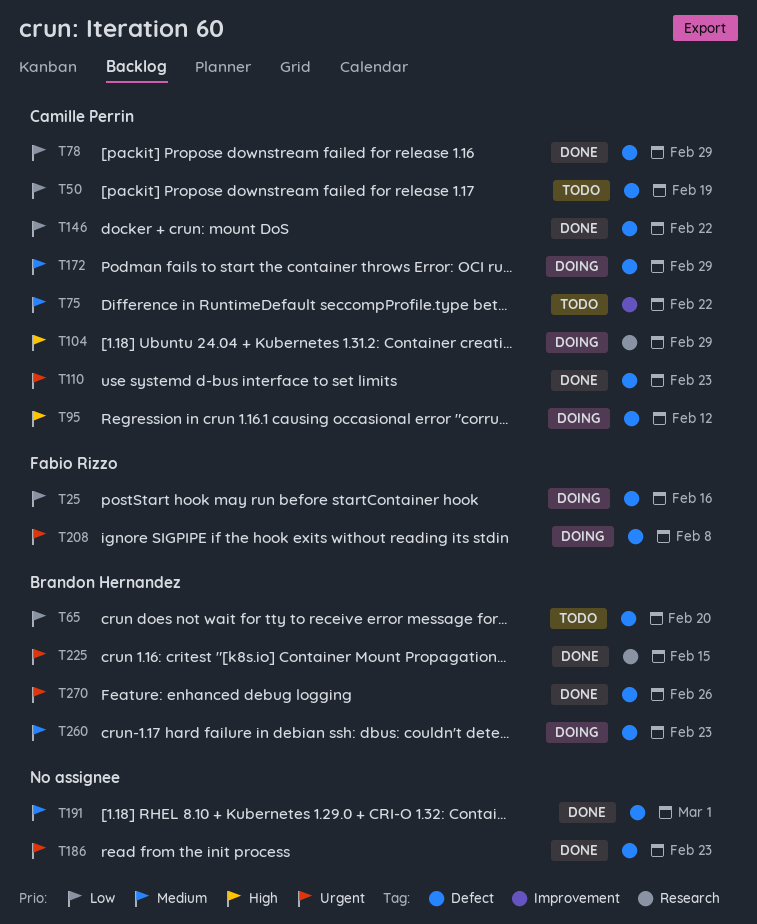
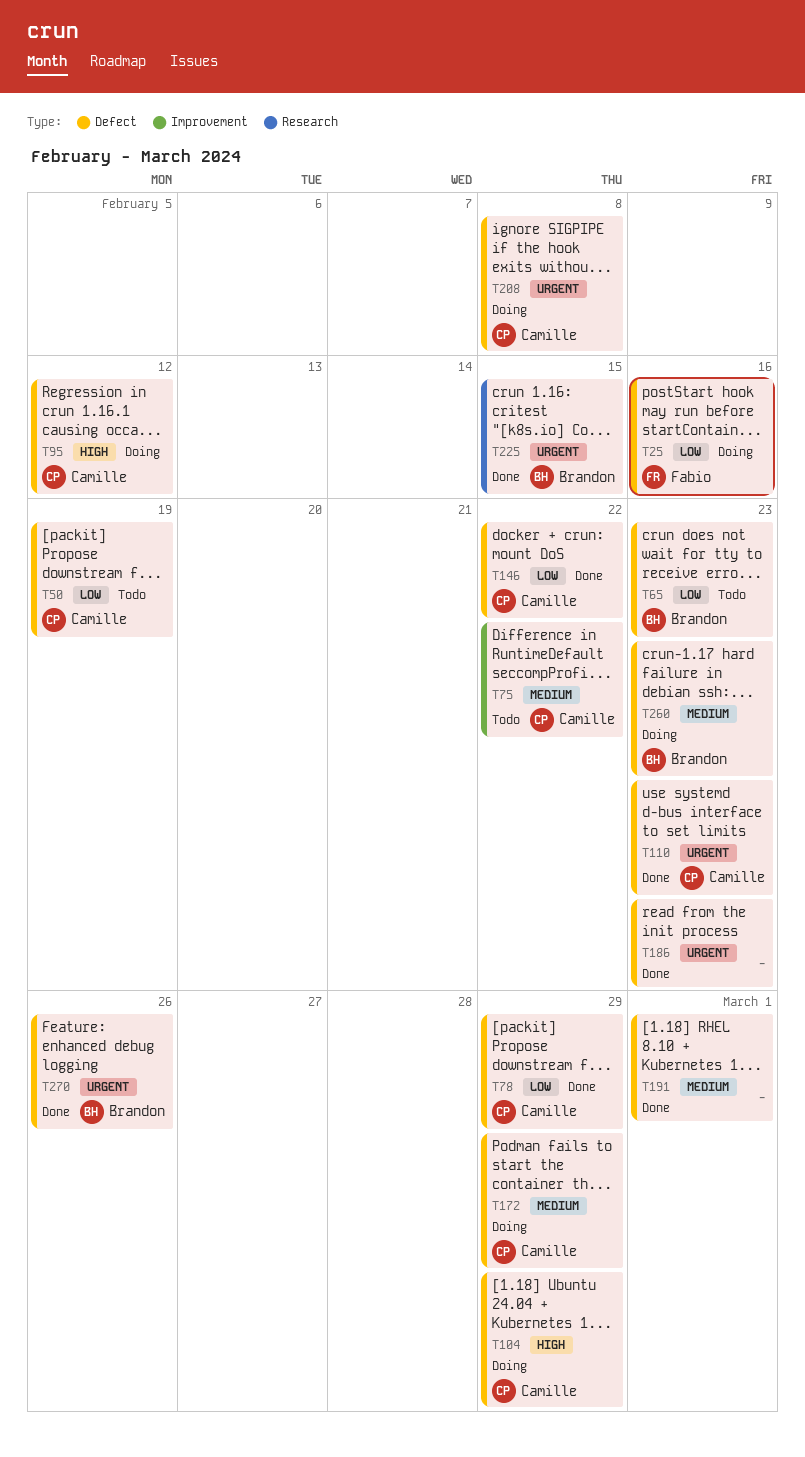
T65, due: Feb 20 -> Feb 23
T104, label: Research -> Defect
T208, owner: Fabio Rizzo -> Camille Perrin

